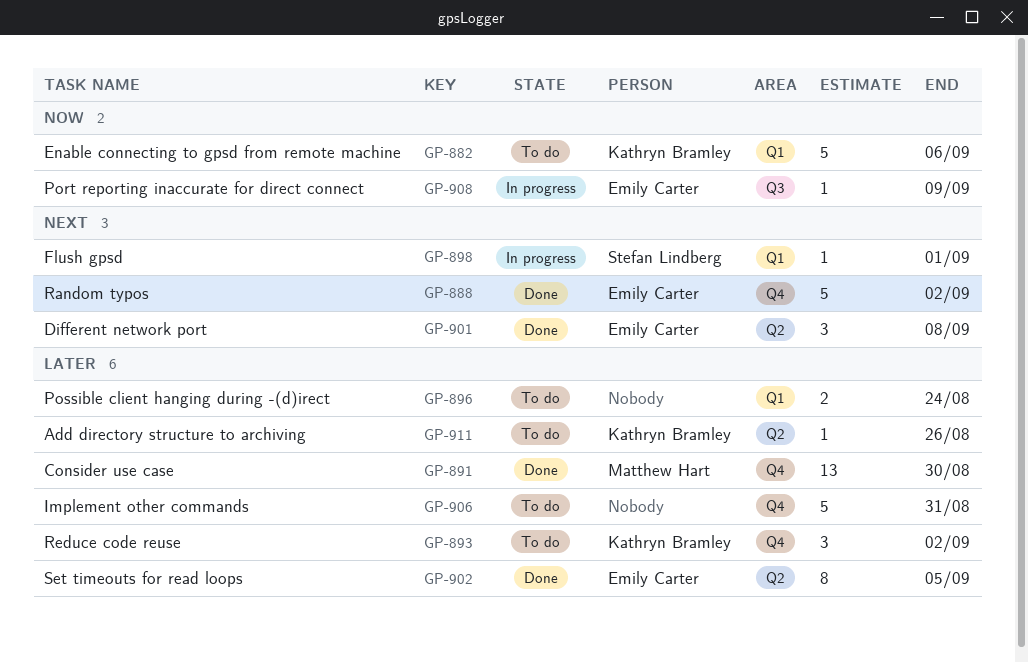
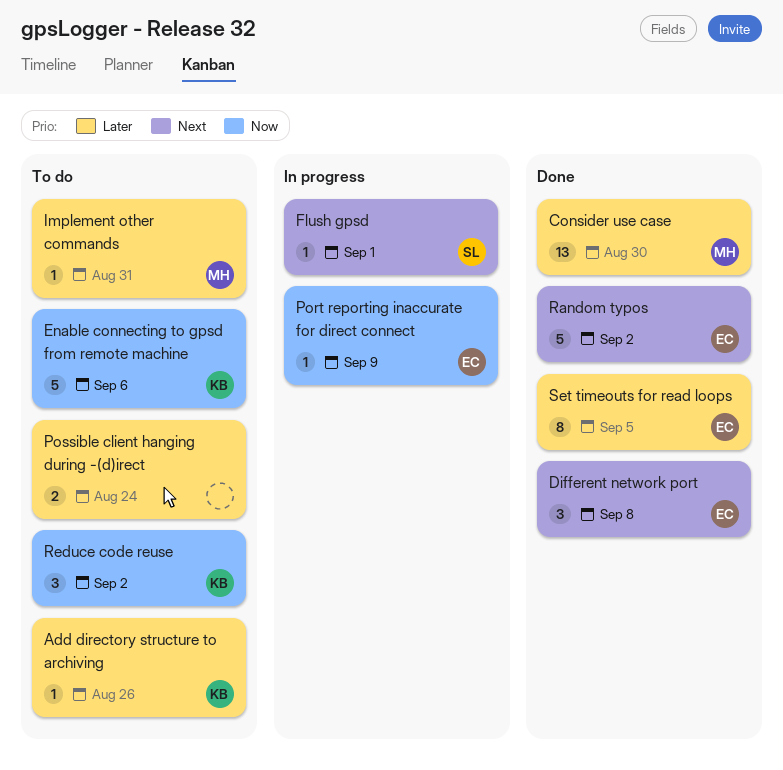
Implement other commands, owner: none -> Matthew Hart
Implement other commands, estimate: 5 -> 1
Reduce code reuse, priority: Later -> Now

